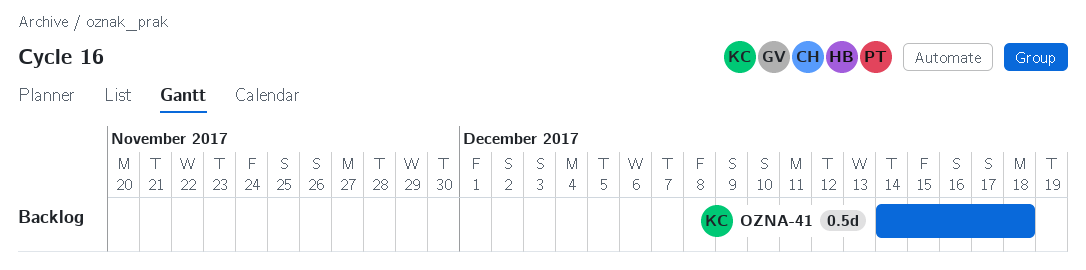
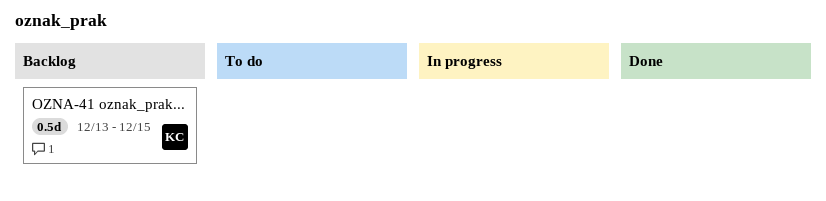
OZNA-41, start: Dec 14 -> Dec 13
OZNA-41, due: Dec 18 -> Dec 15

